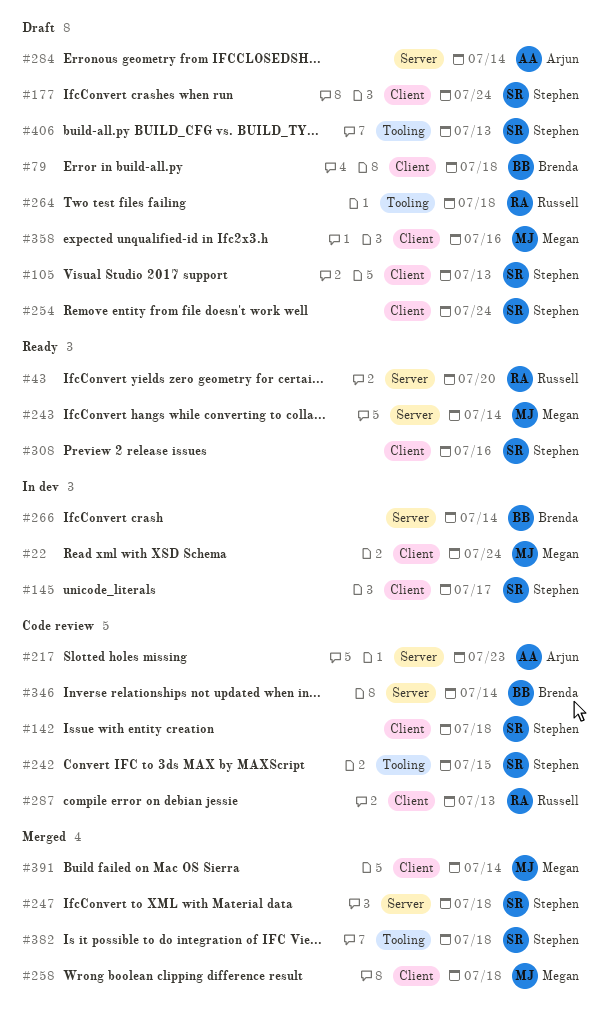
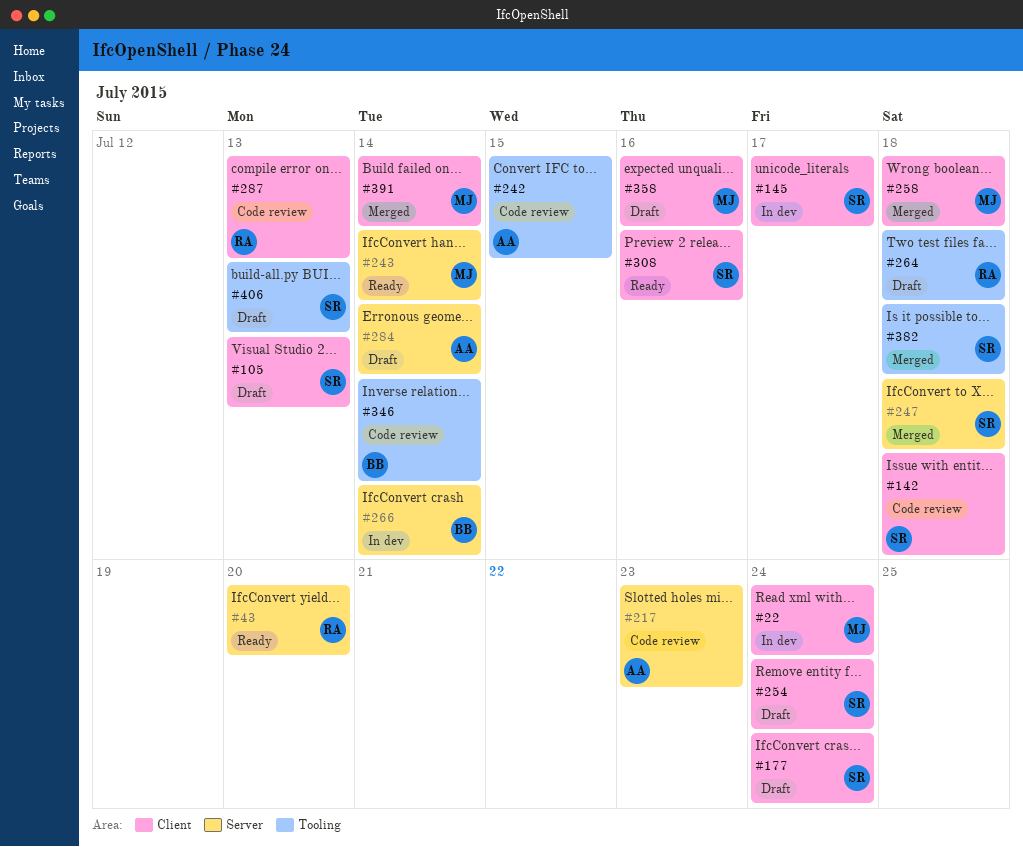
#79: present -> none
#242, owner: Stephen -> Arjun
#346, label: Server -> Tooling

